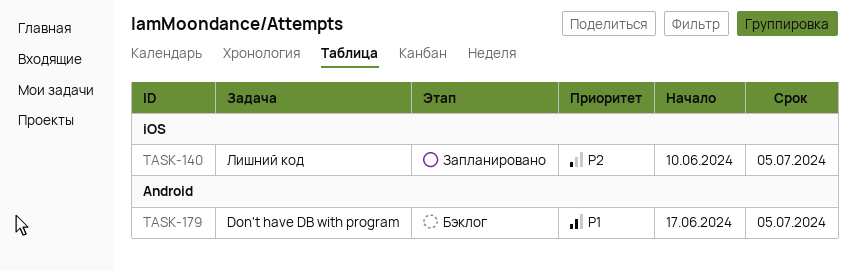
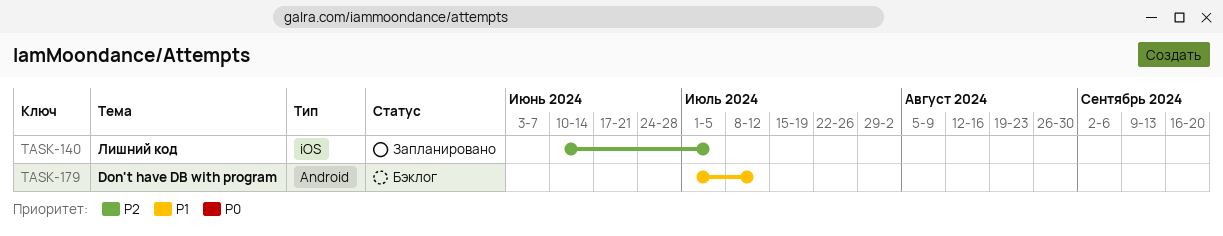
TASK-179, start: Jun 17 -> Jul 1
TASK-179, due: Jul 5 -> Jul 12

